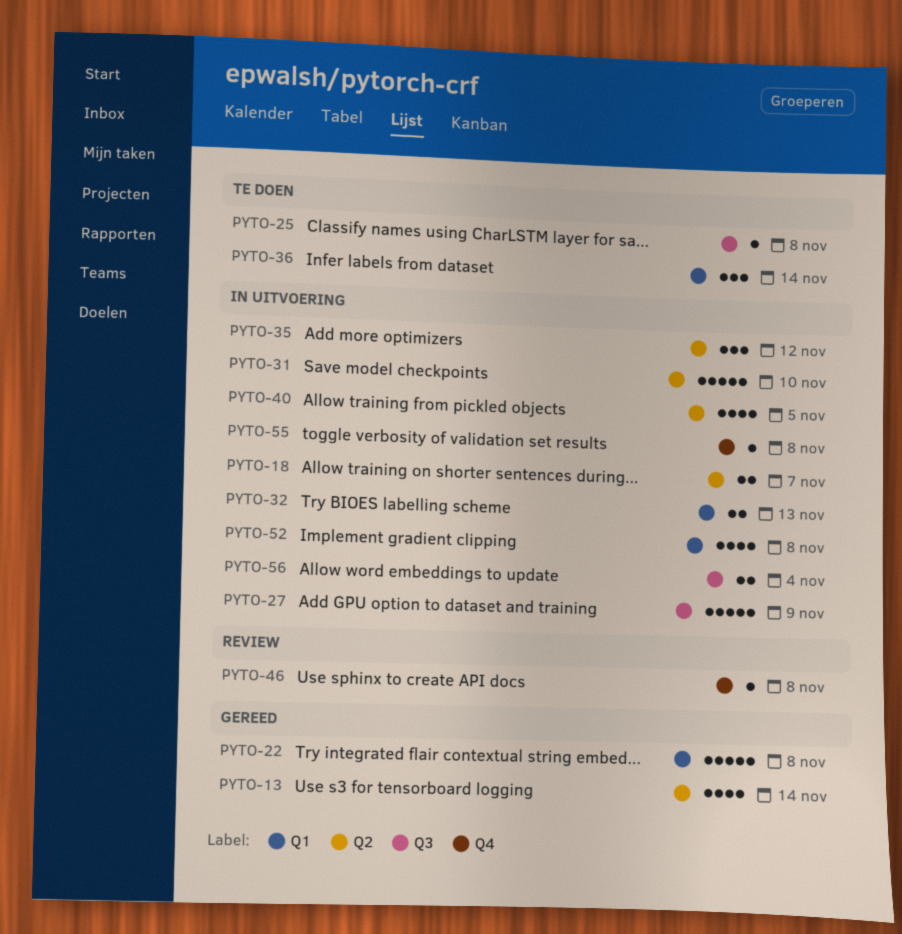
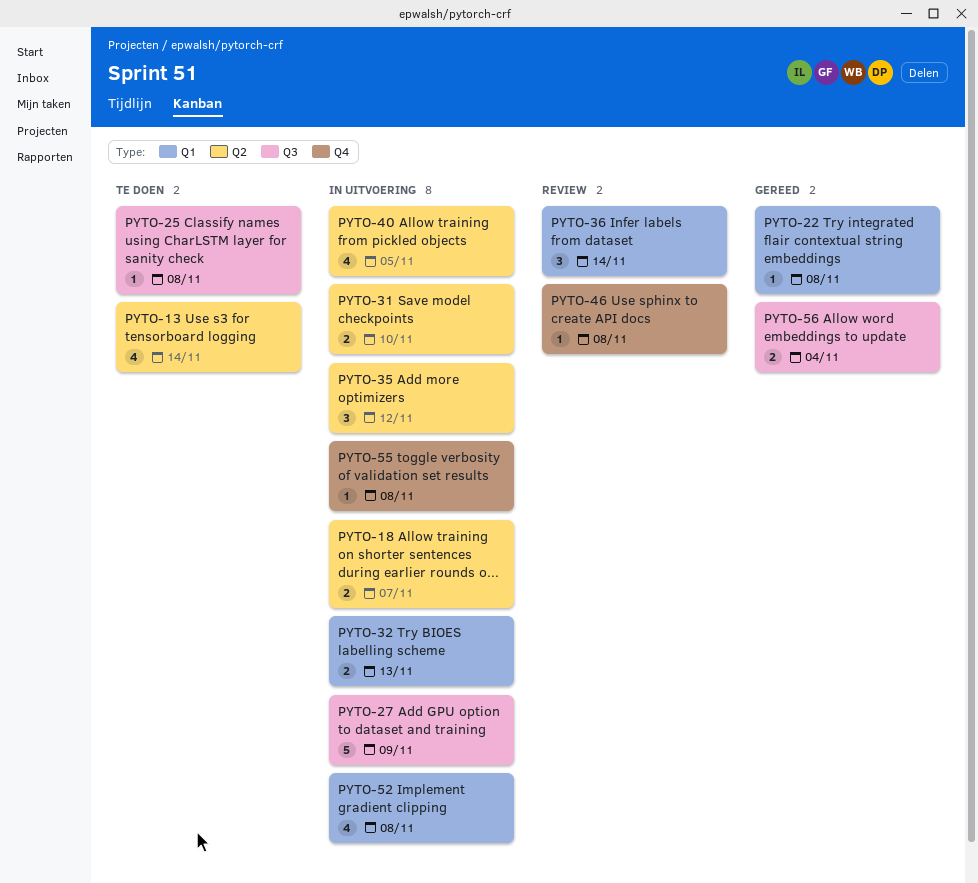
PYTO-13, status: Gereed -> Te doen
PYTO-22, estimate: 5 -> 1
PYTO-31, estimate: 5 -> 2
PYTO-36, status: Te doen -> Review
PYTO-56, status: In uitvoering -> Gereed

